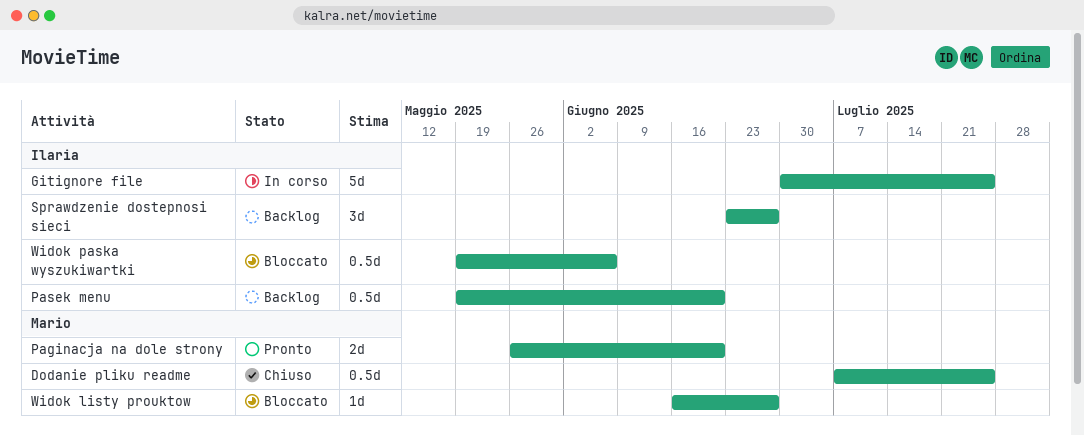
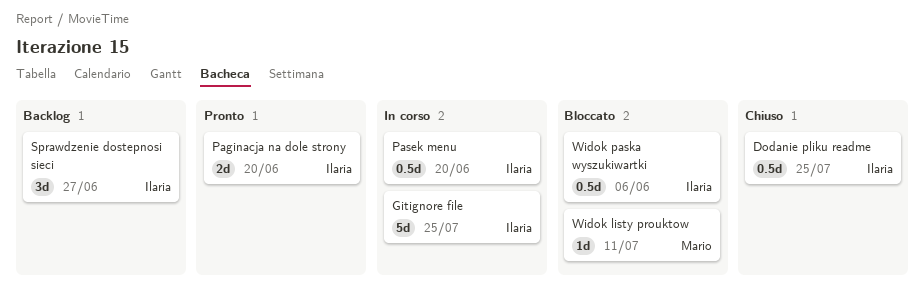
Dodanie pliku readme, owner: Mario -> Ilaria
Paginacja na dole strony, owner: Mario -> Ilaria
Pasek menu, status: Backlog -> In corso
Widok listy prouktow, due: Jun 27 -> Jul 11

